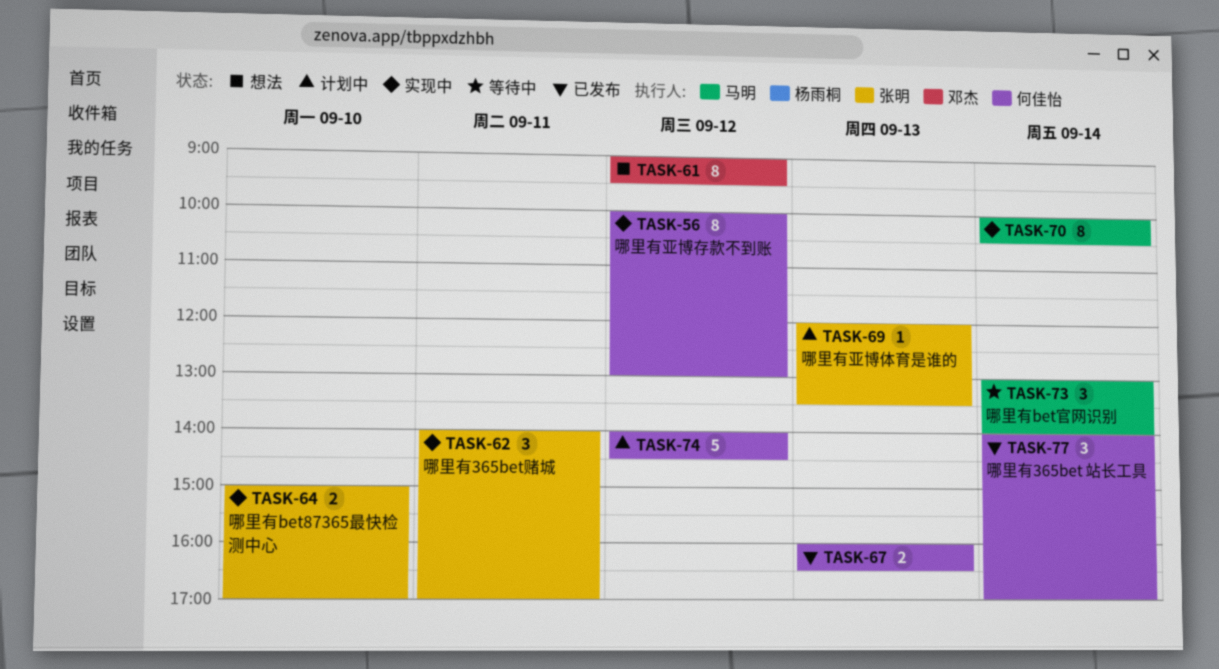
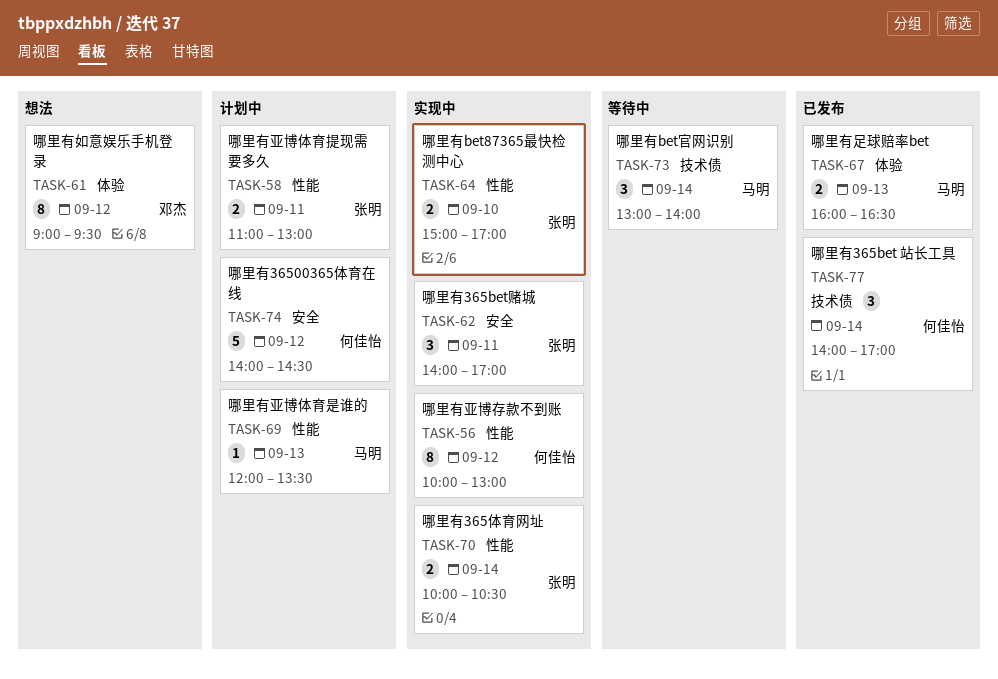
TASK-58: none -> present
TASK-67, owner: 何佳怡 -> 马明
TASK-69, owner: 张明 -> 马明
TASK-70, owner: 马明 -> 张明
TASK-70, estimate: 8 -> 2

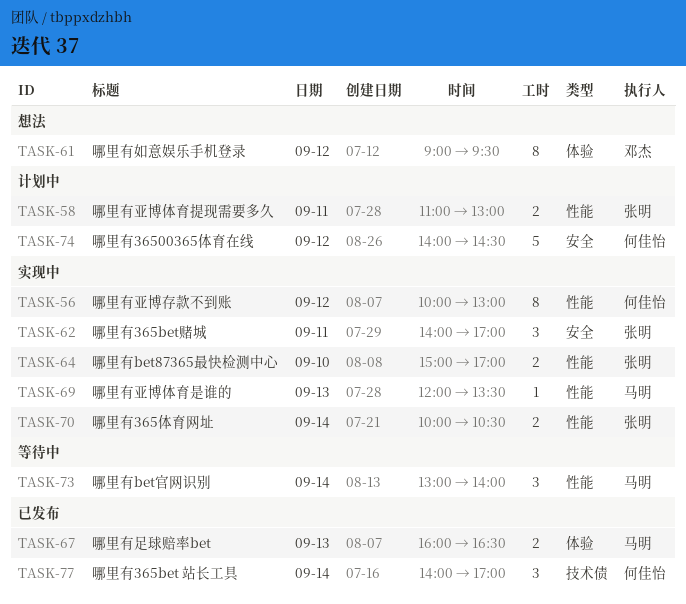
TASK-69, status: 计划中 -> 实现中
TASK-73, label: 技术债 -> 性能

